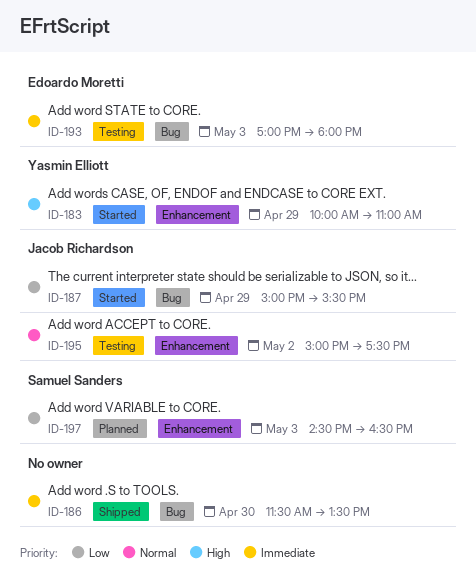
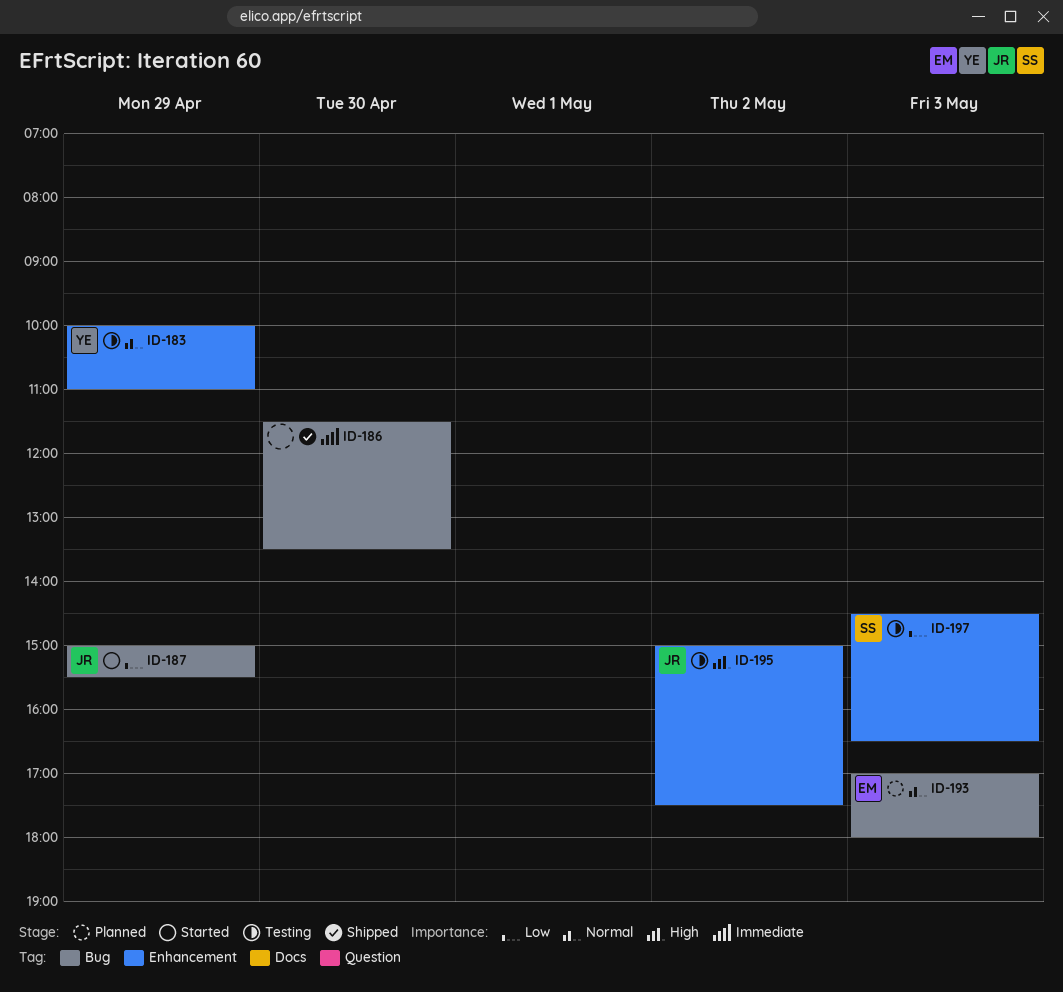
ID-183, status: Started -> Testing
ID-183, priority: High -> Normal
ID-193, status: Testing -> Planned
ID-193, priority: Immediate -> Normal
ID-195, priority: Normal -> High
ID-197, status: Planned -> Testing

